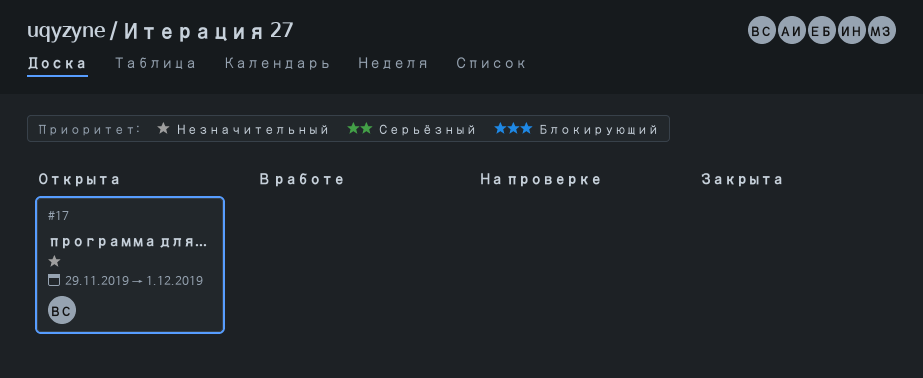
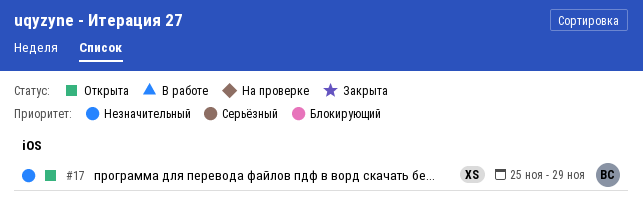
#17, start: Nov 29 -> Nov 25
#17, due: Dec 1 -> Nov 29

